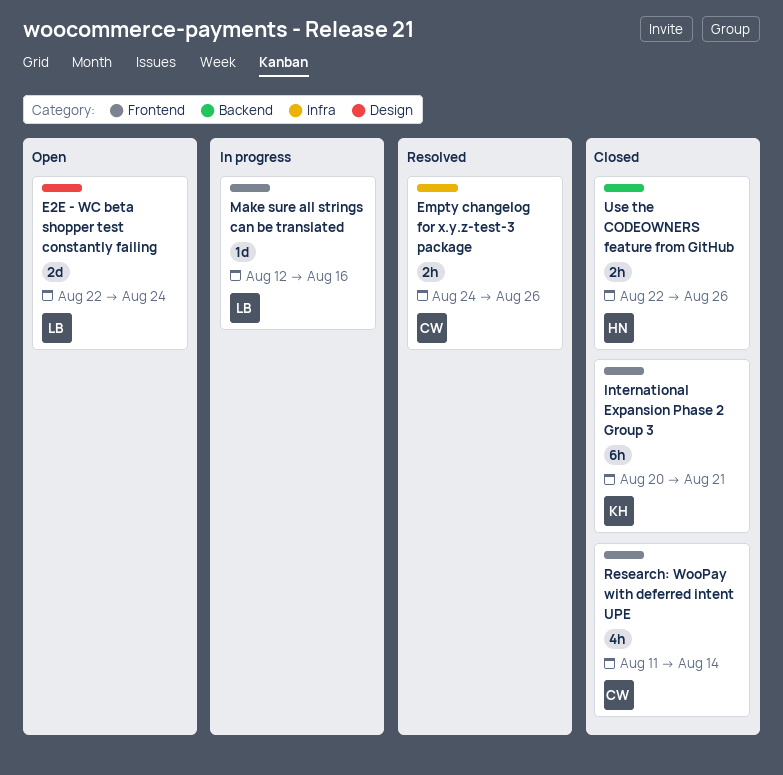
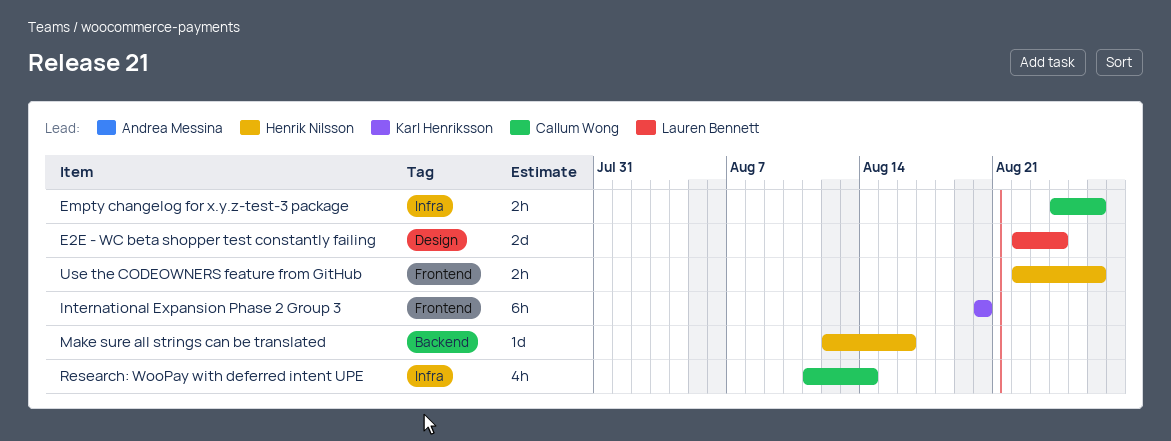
International Expansion Phase 2 Group 3, due: Aug 21 -> Aug 20
Make sure all strings can be translated, owner: Lauren Bennett -> Henrik Nilsson
Make sure all strings can be translated, label: Frontend -> Backend
Research: WooPay with deferred intent UPE, label: Frontend -> Infra
Use the CODEOWNERS feature from GitHub, label: Backend -> Frontend

